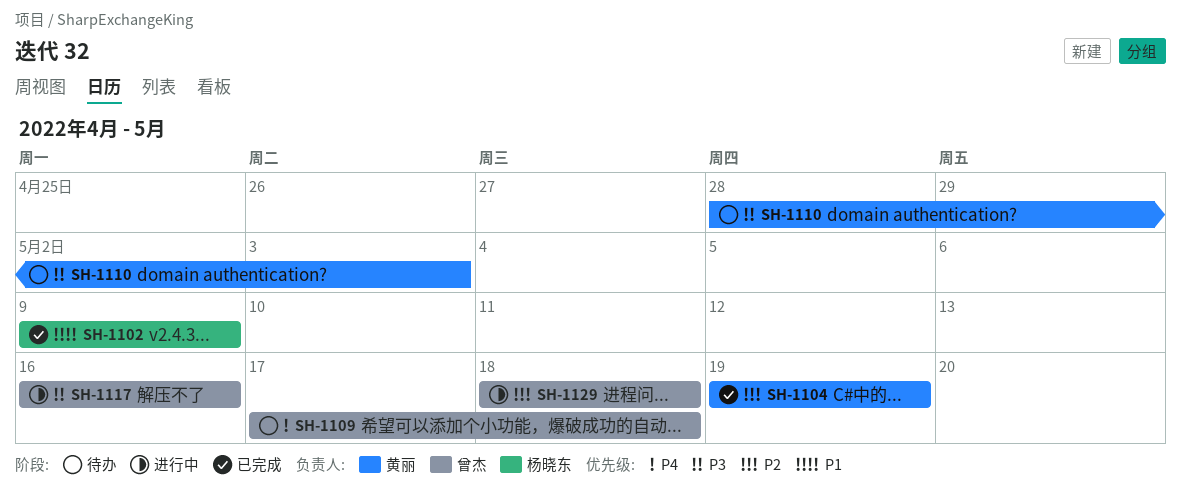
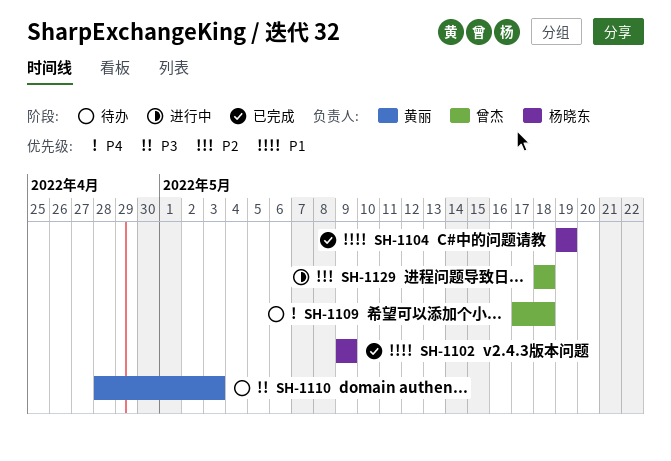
SH-1104, owner: 黄丽 -> 杨晓东
SH-1104, priority: P2 -> P1
SH-1117: present -> none

